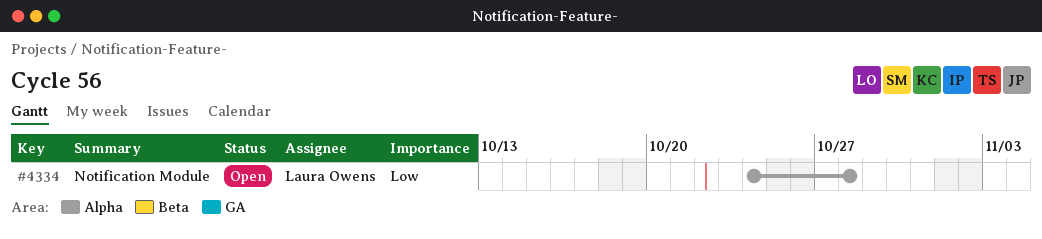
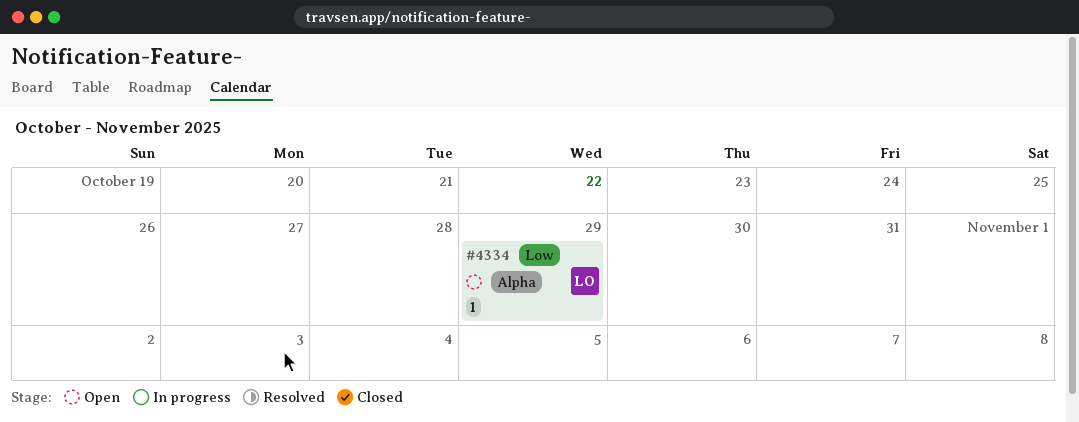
#4334, due: Oct 28 -> Oct 29

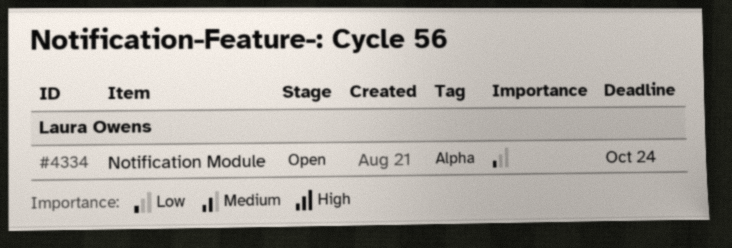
#4334, due: Oct 29 -> Oct 24

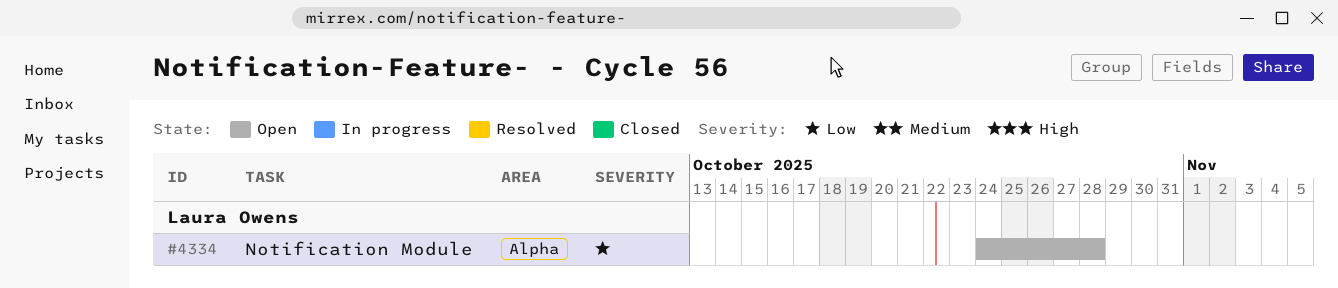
#4334, due: Oct 24 -> Oct 28

